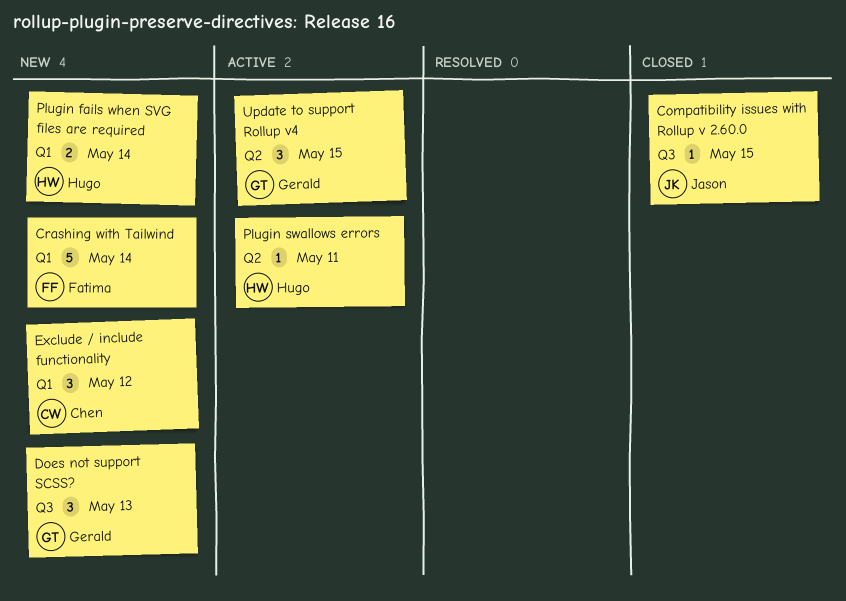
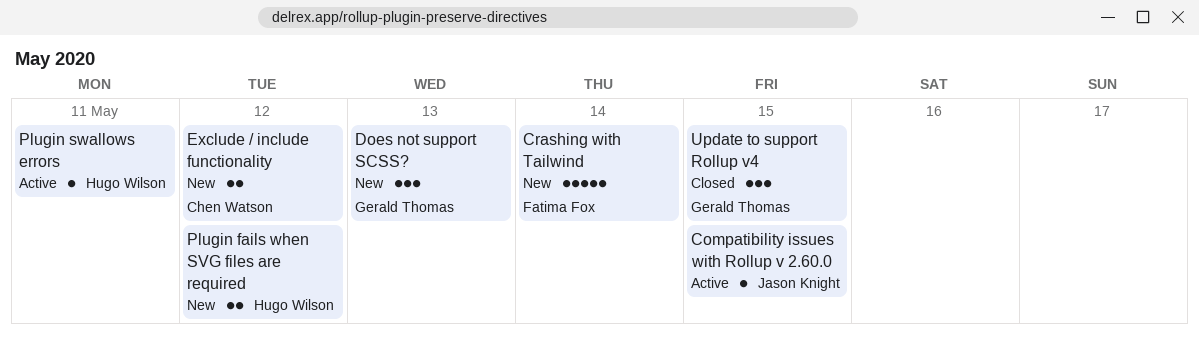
Compatibility issues with Rollup v 2.60.0, status: Closed -> Active
Exclude / include functionality, estimate: 3 -> 2
Plugin fails when SVG files are required, due: May 14 -> May 12
Update to support Rollup v4, status: Active -> Closed

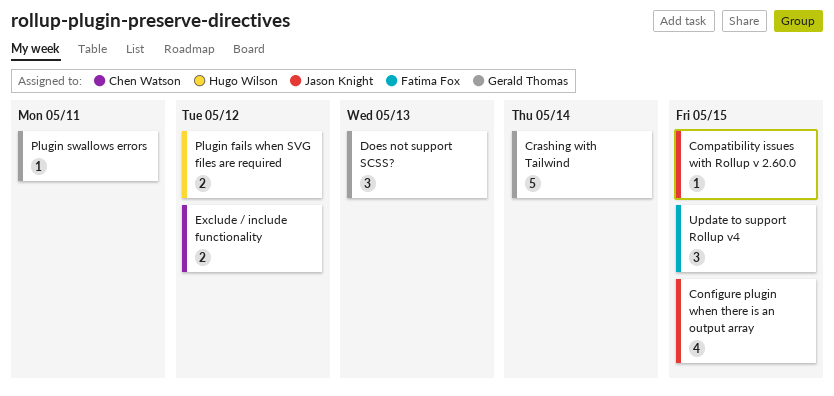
Configure plugin when there is an output array: none -> present
Crashing with Tailwind, owner: Fatima Fox -> Gerald Thomas
Plugin swallows errors, owner: Hugo Wilson -> Gerald Thomas
Update to support Rollup v4, owner: Gerald Thomas -> Fatima Fox

